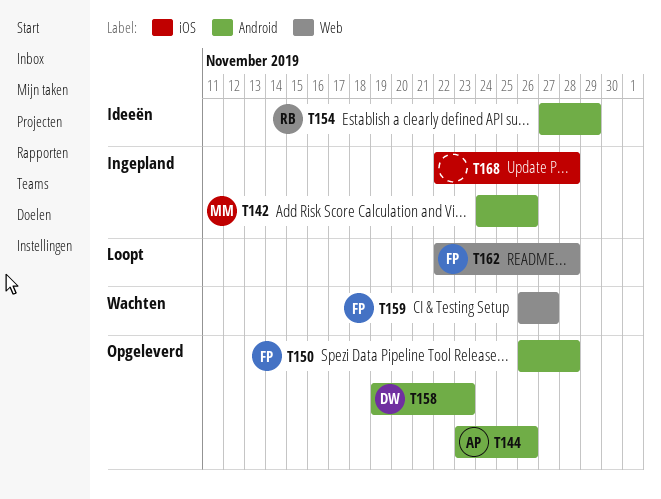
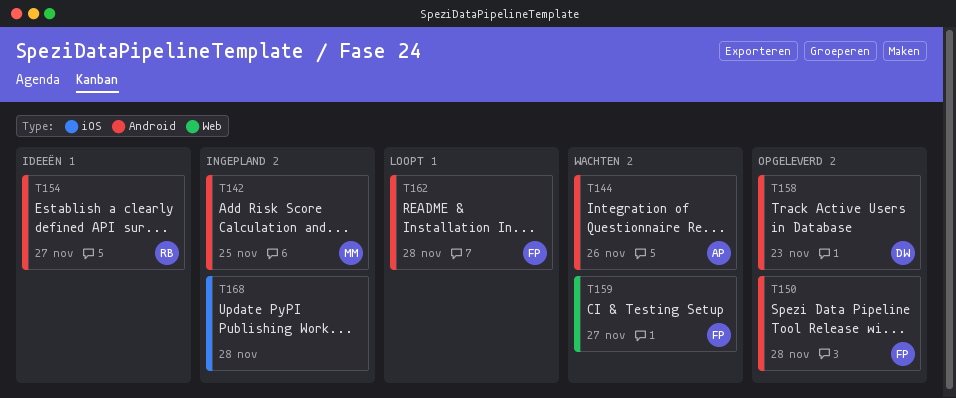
T142, due: Nov 26 -> Nov 25
T144, status: Opgeleverd -> Wachten
T154, due: Nov 29 -> Nov 27
T162, label: Web -> Android

